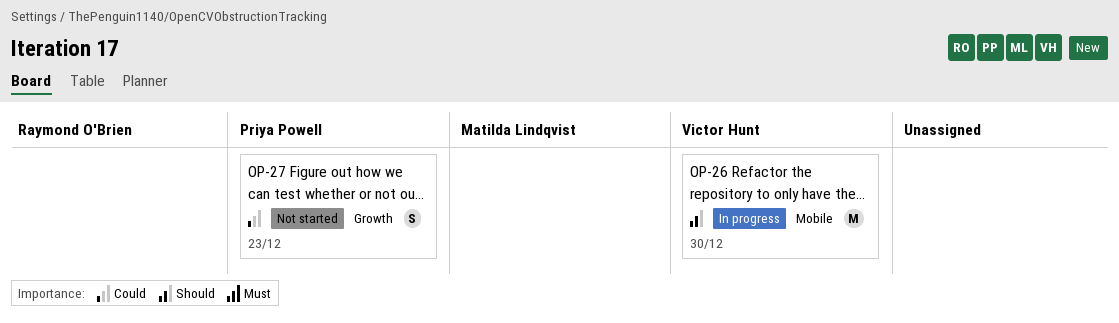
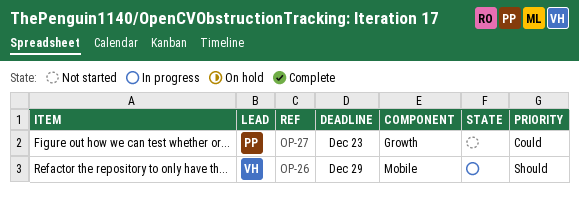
OP-26, due: Dec 30 -> Dec 29

